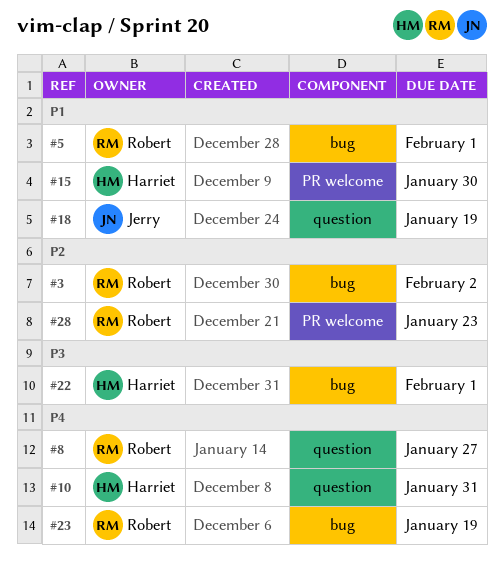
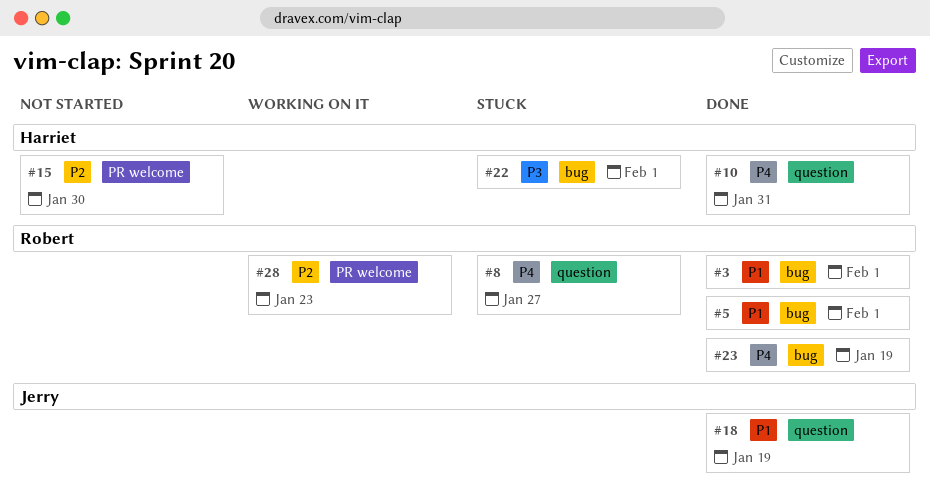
#3, priority: P2 -> P1
#3, due: Feb 2 -> Feb 1
#15, priority: P1 -> P2

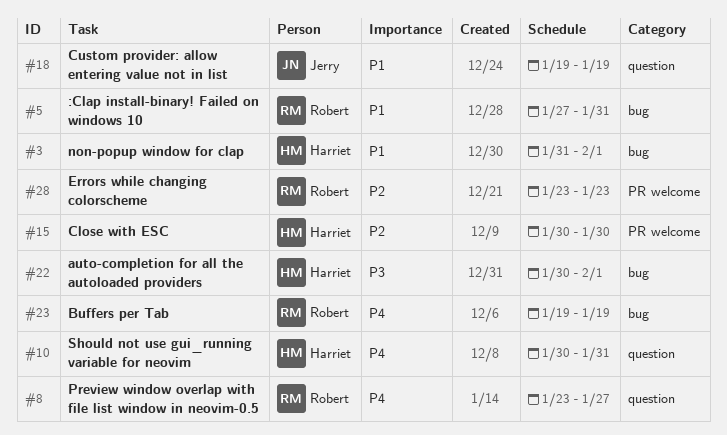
#3, owner: Robert -> Harriet
#5, due: Feb 1 -> Jan 31

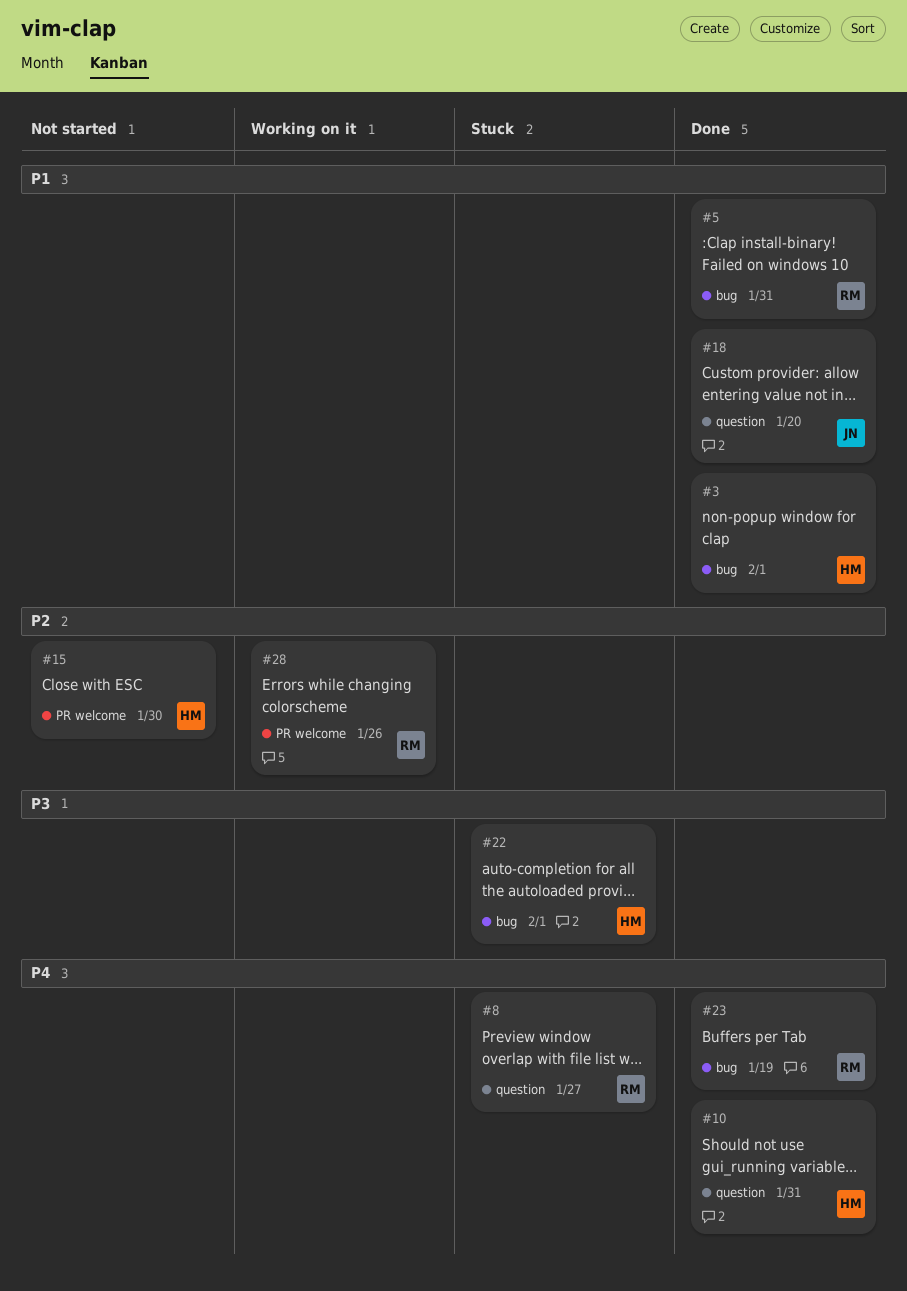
#18, due: Jan 19 -> Jan 20
#28, due: Jan 23 -> Jan 26

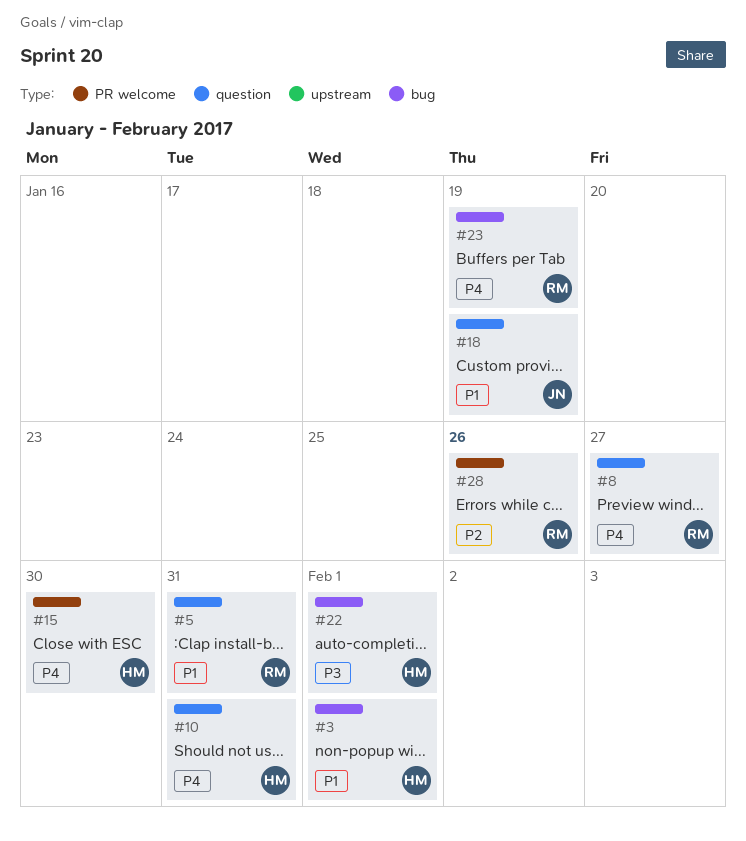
#5, label: bug -> question
#15, priority: P2 -> P4
#18, due: Jan 20 -> Jan 19

